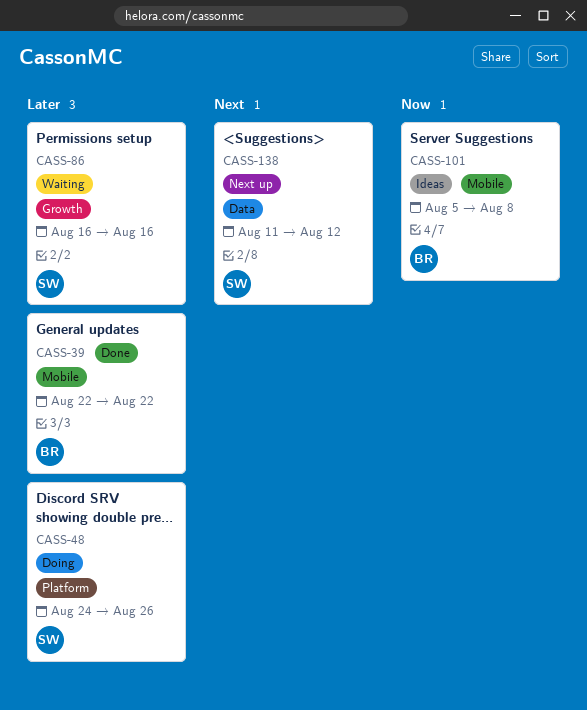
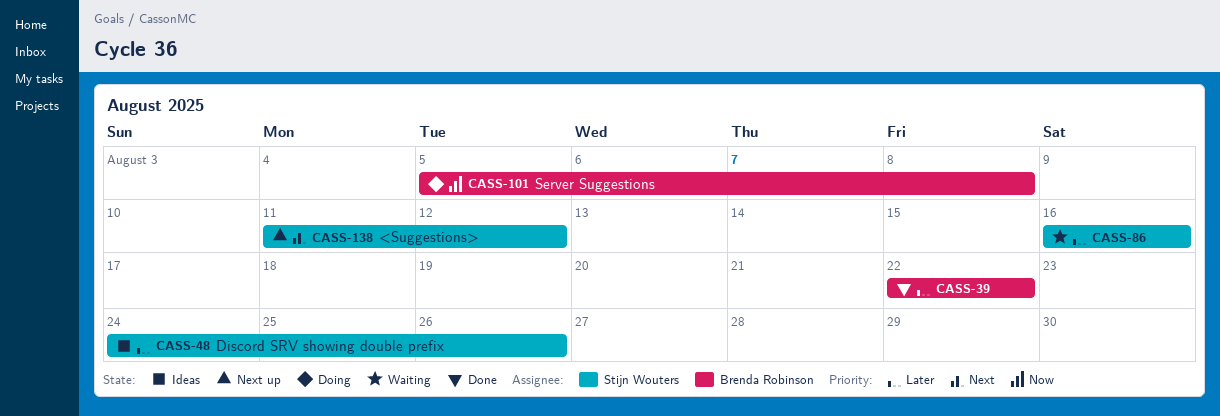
CASS-48, status: Doing -> Ideas
CASS-101, status: Ideas -> Doing

